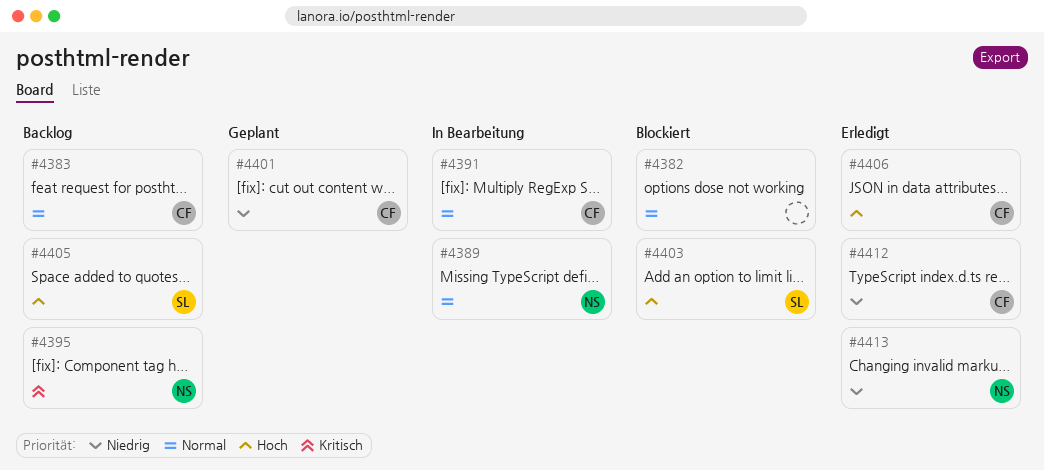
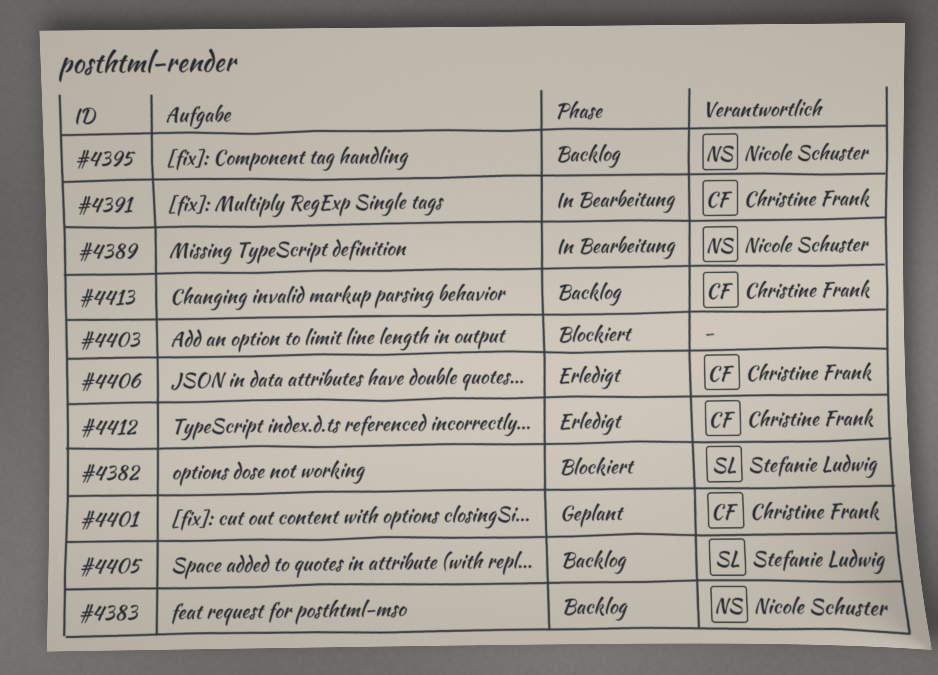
#4382, owner: none -> Stefanie Ludwig
#4383, owner: Christine Frank -> Nicole Schuster
#4403, owner: Stefanie Ludwig -> none
#4413, status: Erledigt -> Backlog
#4413, owner: Nicole Schuster -> Christine Frank

